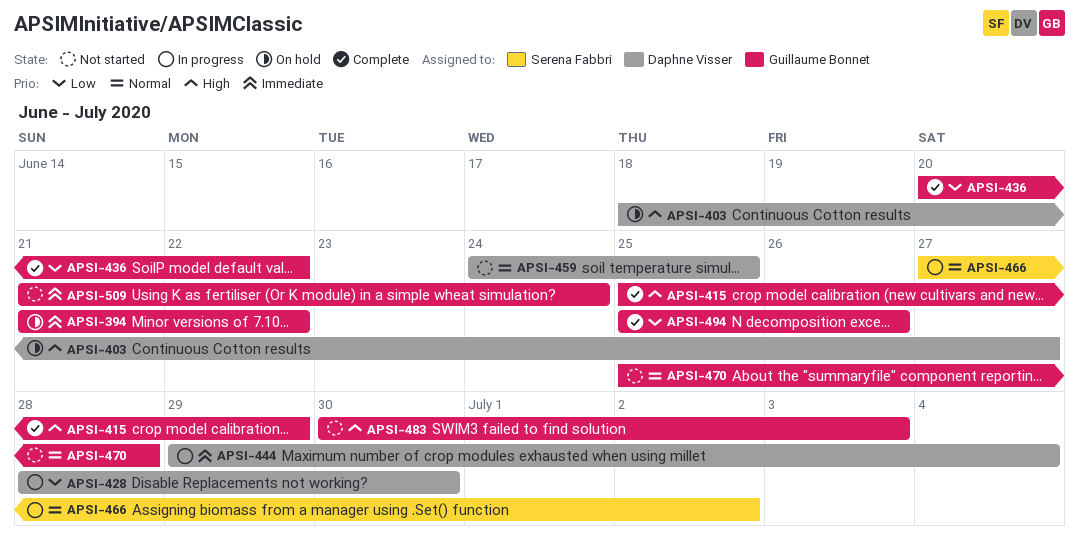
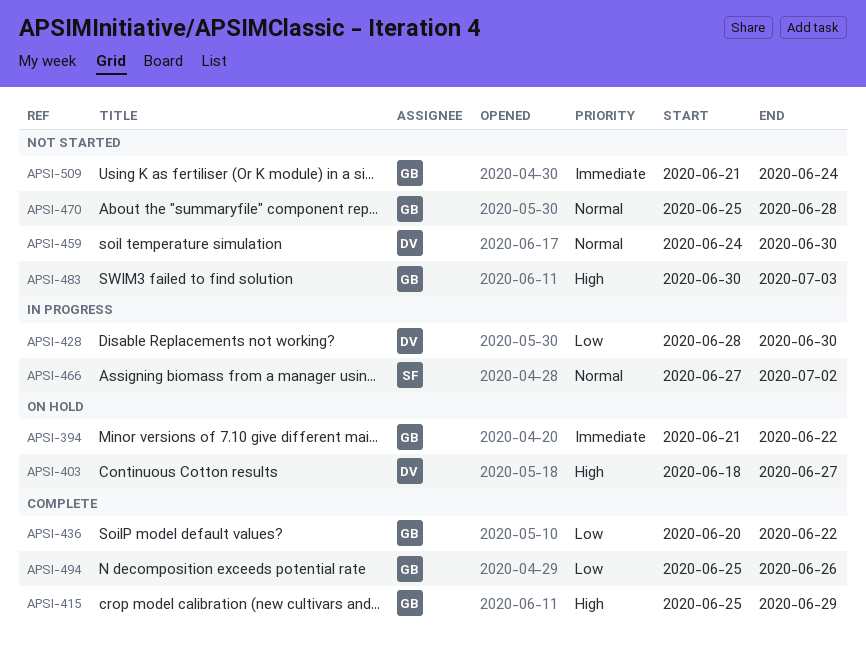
APSI-444: present -> none
APSI-459, due: Jun 25 -> Jun 30

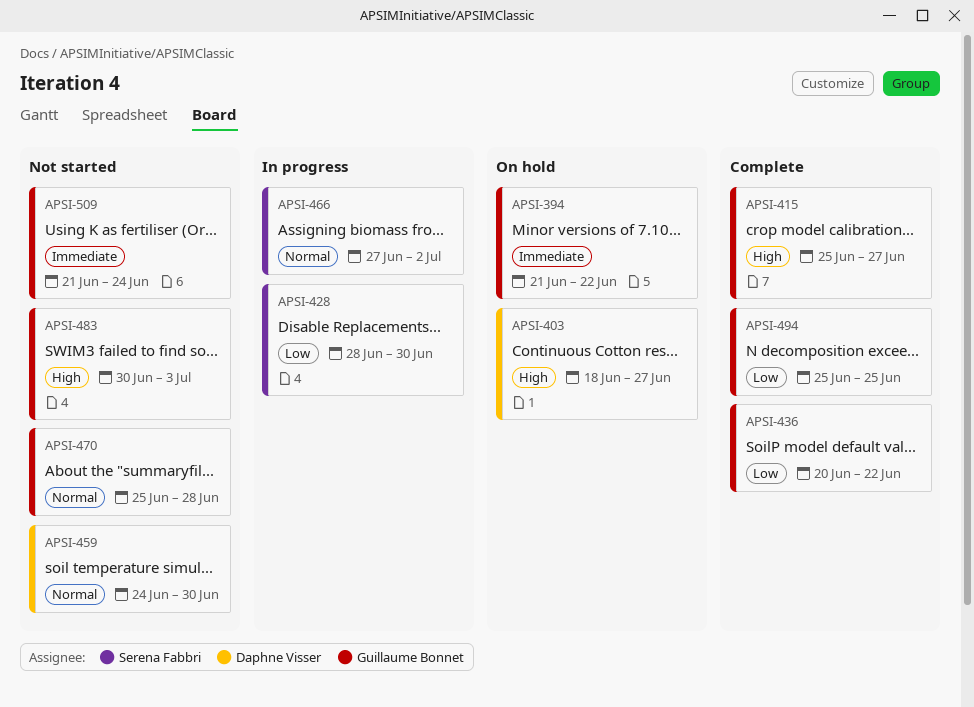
APSI-415, due: Jun 29 -> Jun 27
APSI-428, owner: Daphne Visser -> Serena Fabbri
APSI-494, due: Jun 26 -> Jun 25

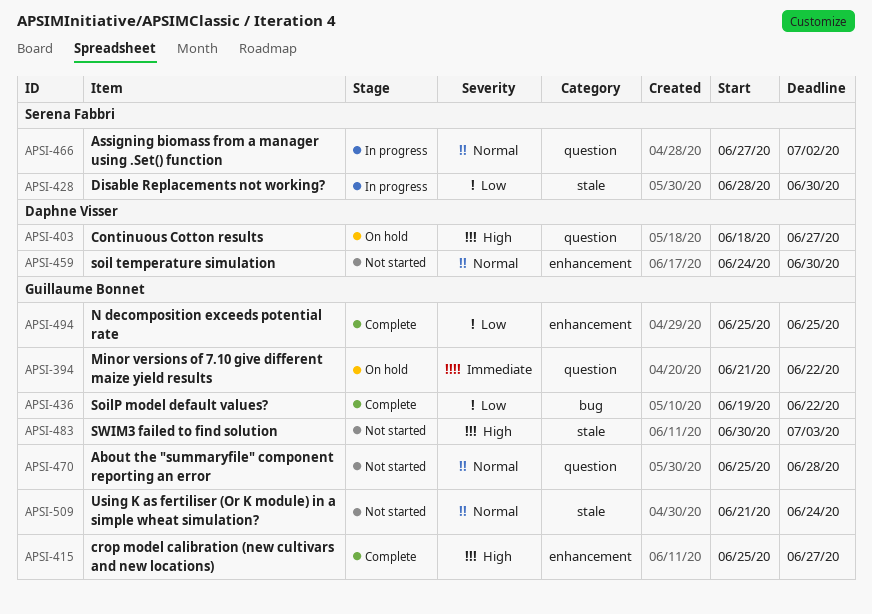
APSI-436, start: Jun 20 -> Jun 19
APSI-509, priority: Immediate -> Normal

